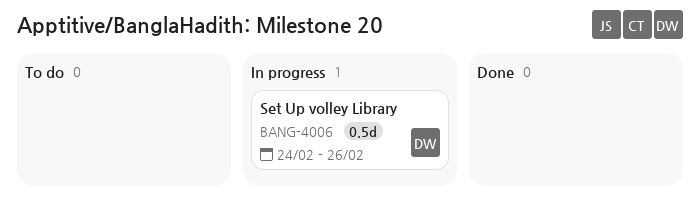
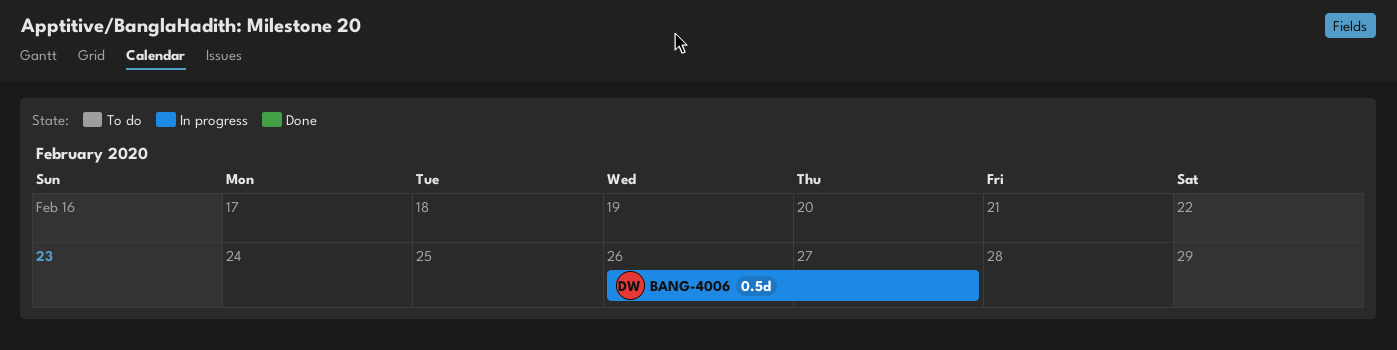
BANG-4006, start: Feb 24 -> Feb 26
BANG-4006, due: Feb 26 -> Feb 27

